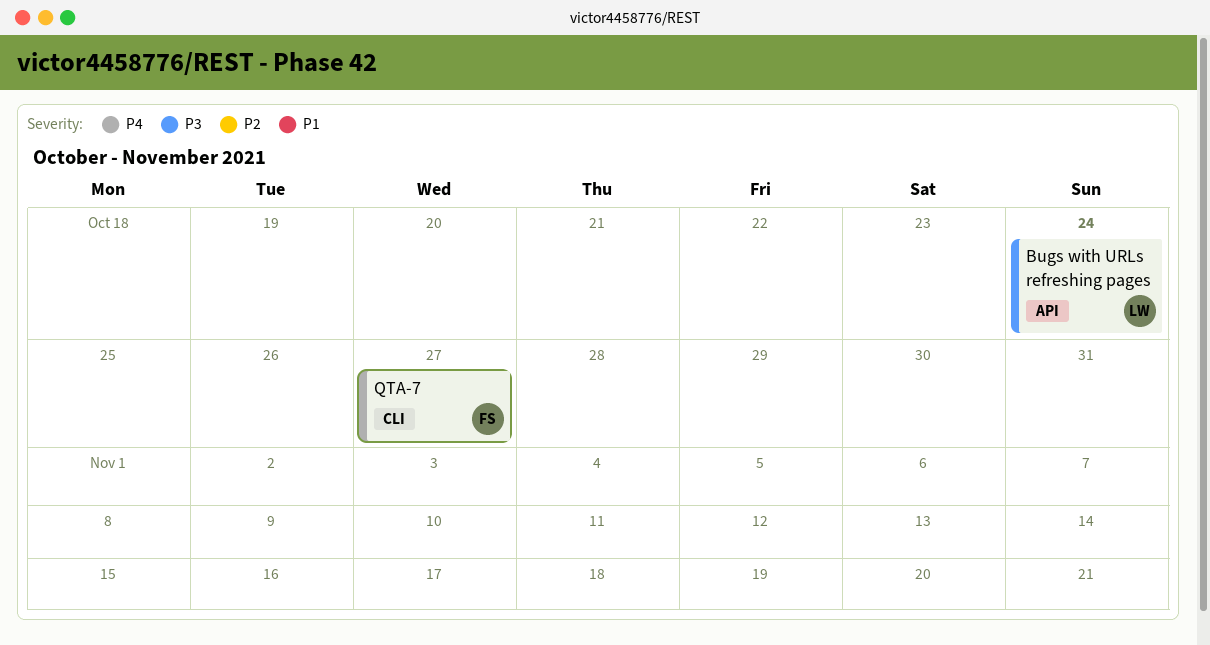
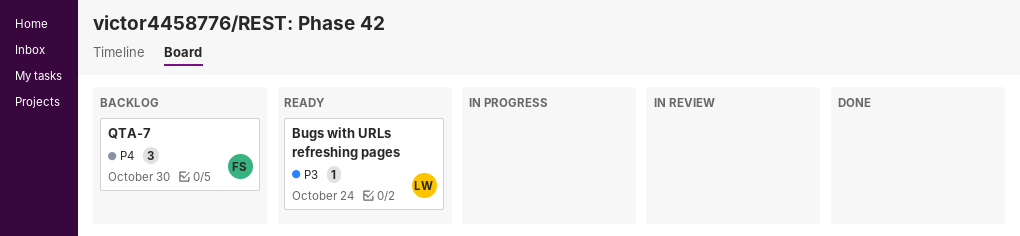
QTA-7, due: Oct 27 -> Oct 30

